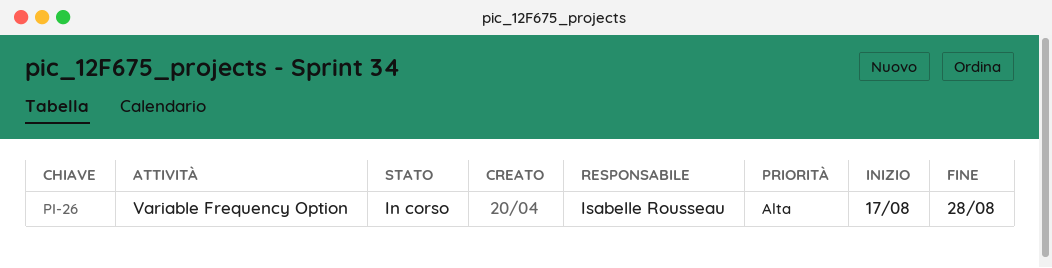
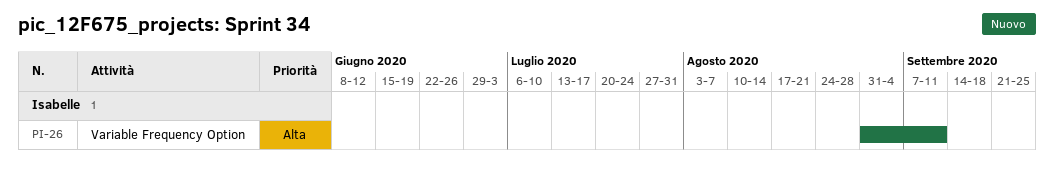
PI-26, start: Aug 17 -> Aug 31
PI-26, due: Aug 28 -> Sep 11

